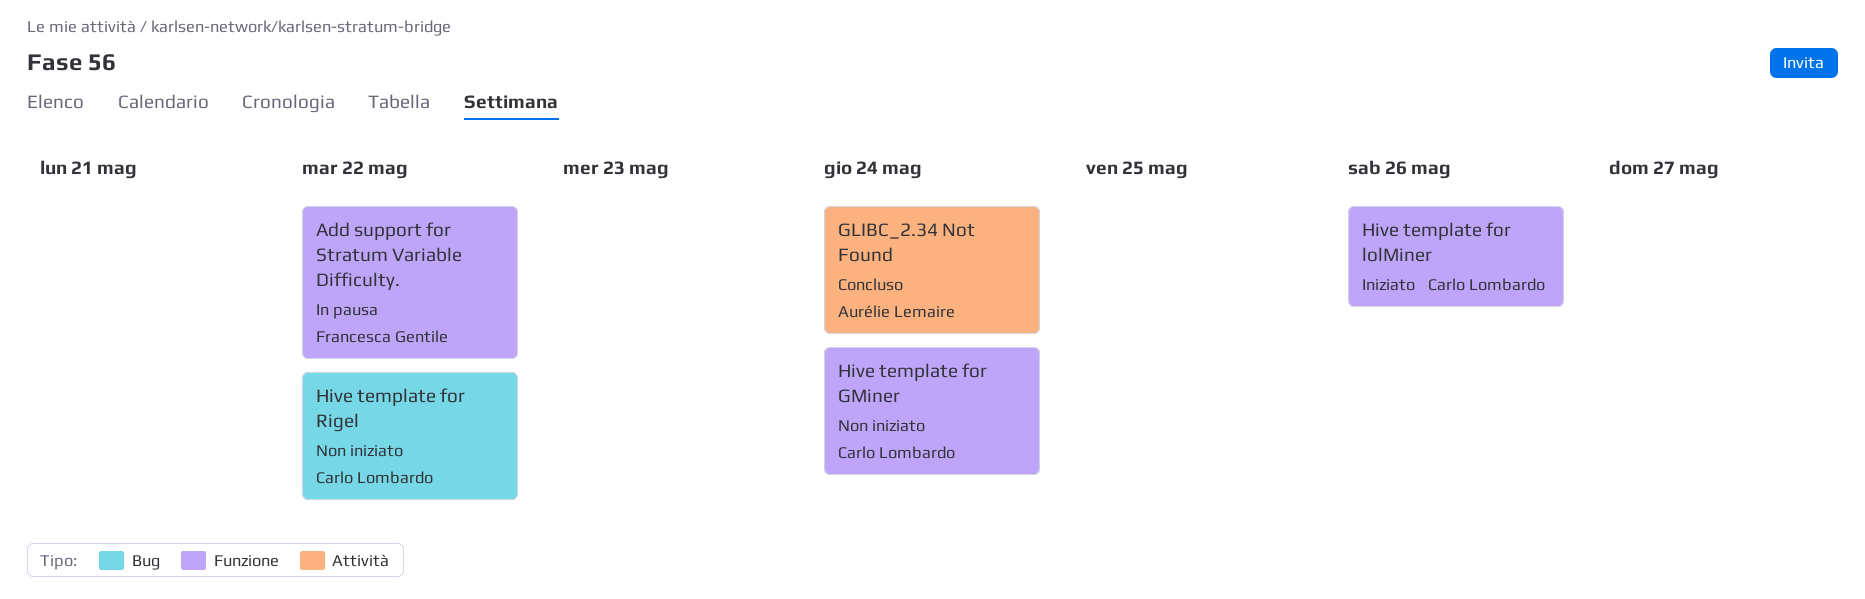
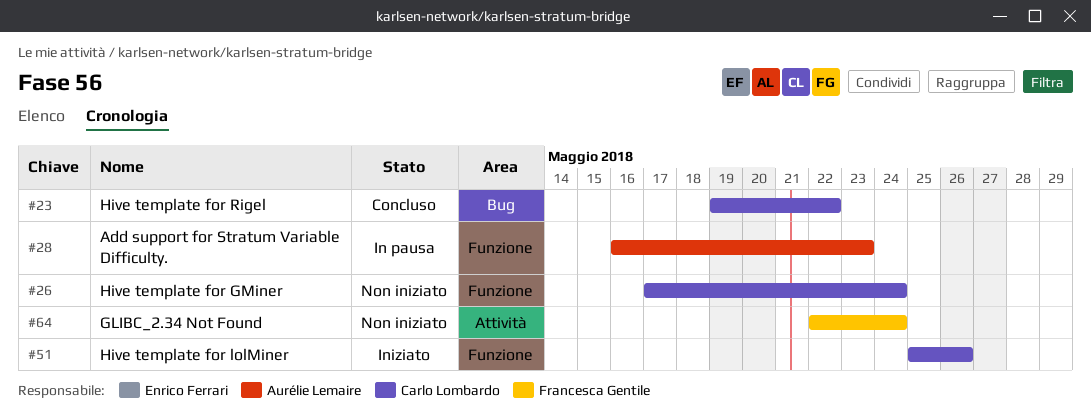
Add support for Stratum Variable Difficulty., owner: Francesca Gentile -> Aurélie Lemaire
Add support for Stratum Variable Difficulty., due: May 22 -> May 23
GLIBC_2.34 Not Found, status: Concluso -> Non iniziato
GLIBC_2.34 Not Found, owner: Aurélie Lemaire -> Francesca Gentile
Hive template for Rigel, status: Non iniziato -> Concluso

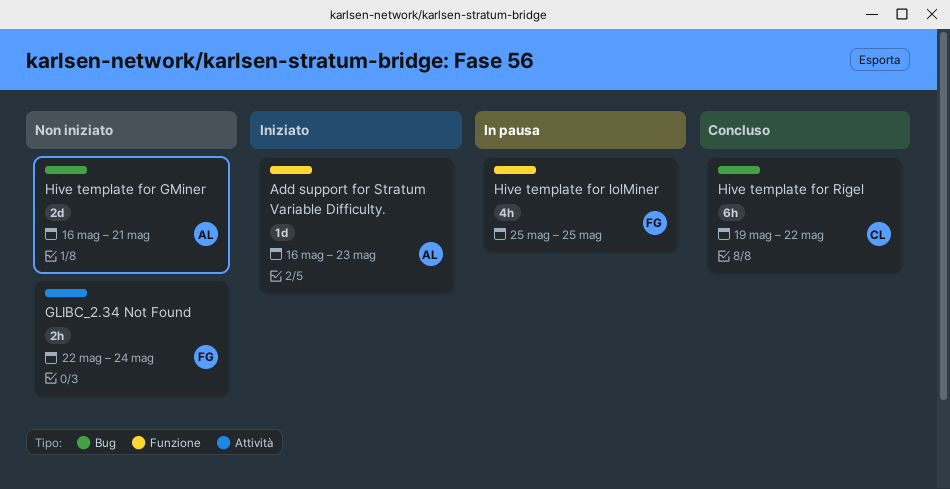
Add support for Stratum Variable Difficulty., status: In pausa -> Iniziato
Hive template for GMiner, owner: Carlo Lombardo -> Aurélie Lemaire
Hive template for GMiner, label: Funzione -> Bug
Hive template for GMiner, start: May 17 -> May 16
Hive template for GMiner, due: May 24 -> May 21
Hive template for lolMiner, status: Iniziato -> In pausa
Hive template for lolMiner, owner: Carlo Lombardo -> Francesca Gentile
Hive template for lolMiner, due: May 26 -> May 25

